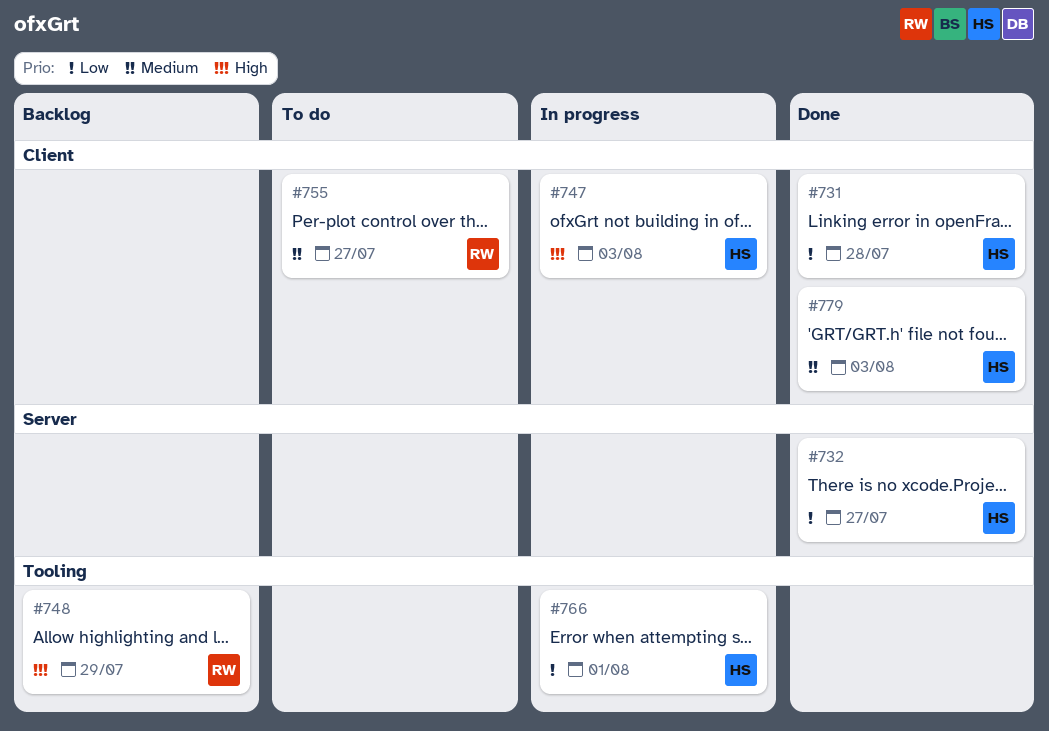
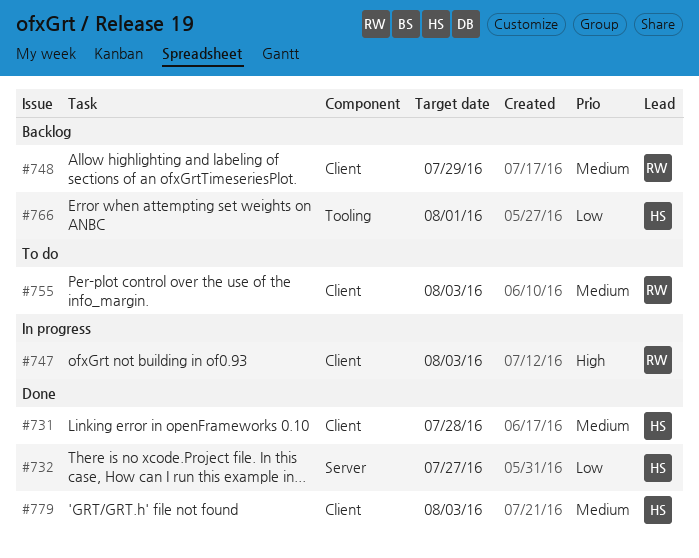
#731, priority: Low -> Medium
#747, owner: HS -> RW
#748, priority: High -> Medium
#748, label: Tooling -> Client
#755, due: Jul 27 -> Aug 3
#766, status: In progress -> Backlog

